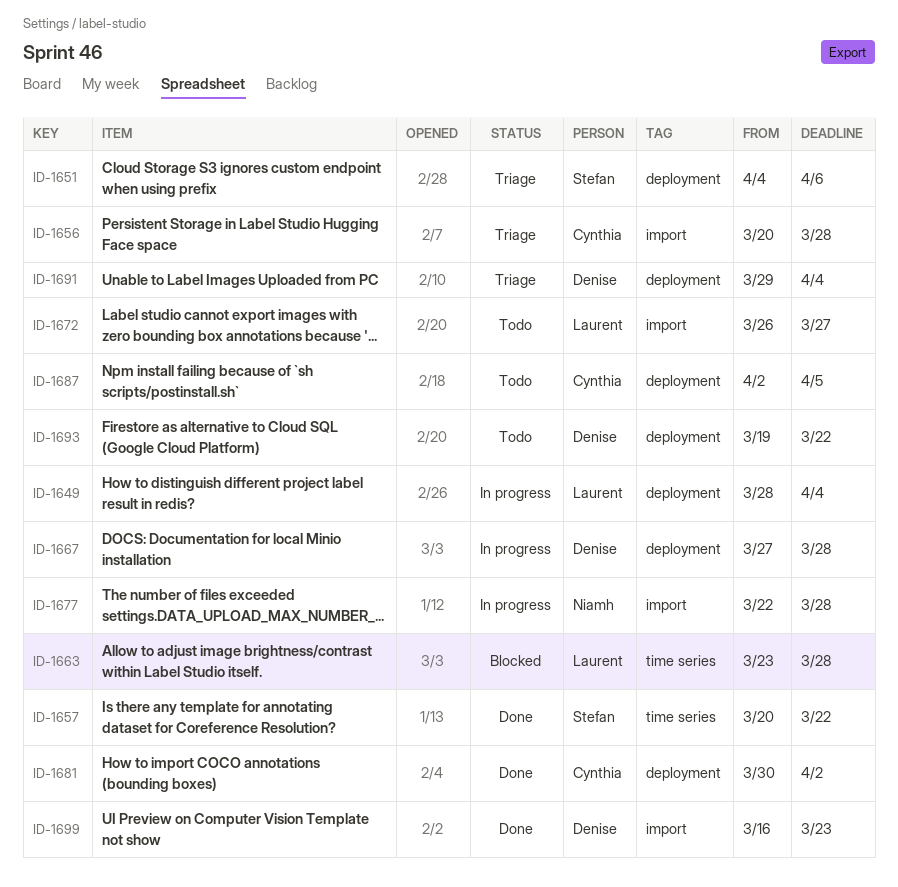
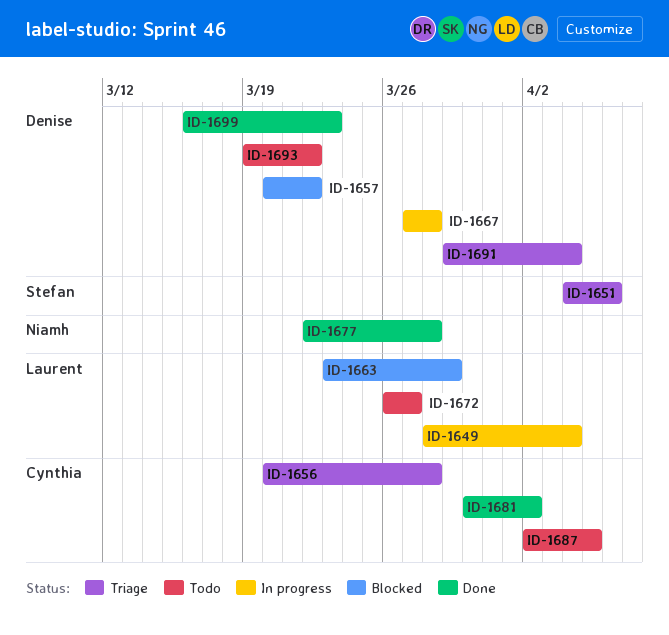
ID-1657, status: Done -> Blocked
ID-1657, owner: Stefan -> Denise
ID-1663, due: Mar 28 -> Mar 29
ID-1677, status: In progress -> Done

